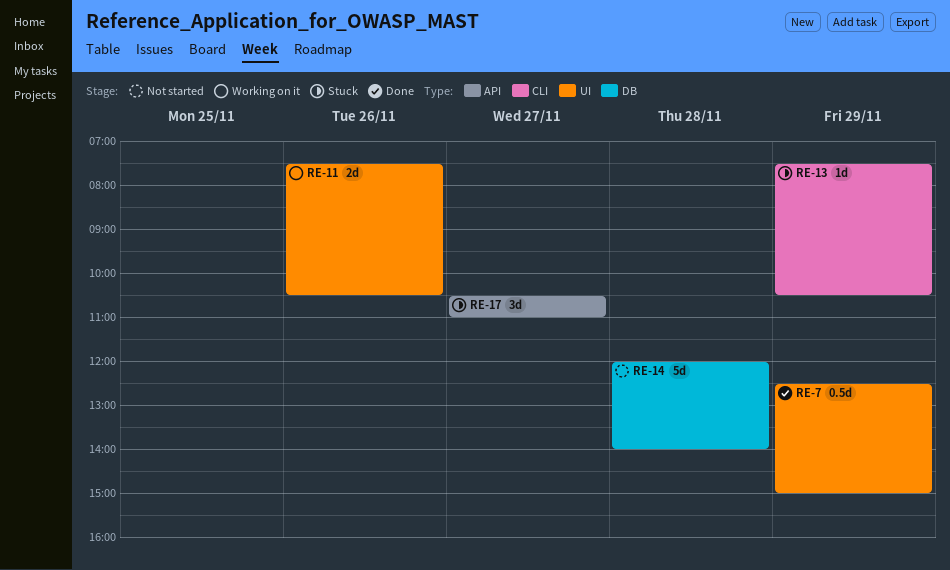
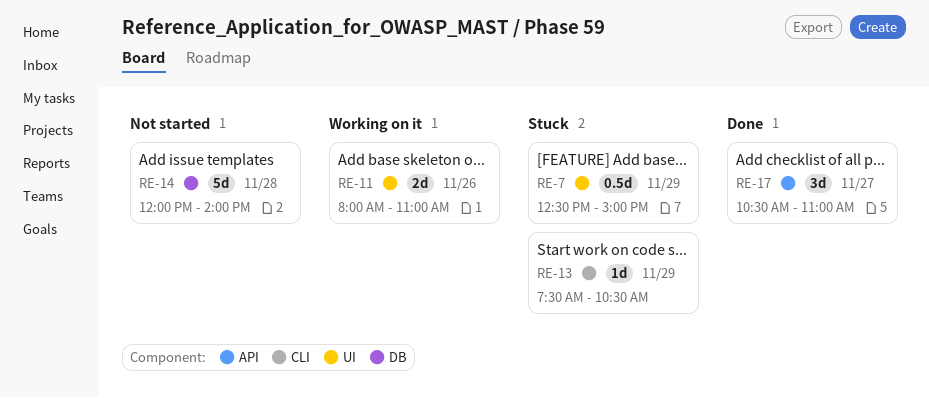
RE-7, status: Done -> Stuck
RE-11, begins: 07:30 -> 08:00
RE-11, ends: 10:30 -> 11:00
RE-17, status: Stuck -> Done

